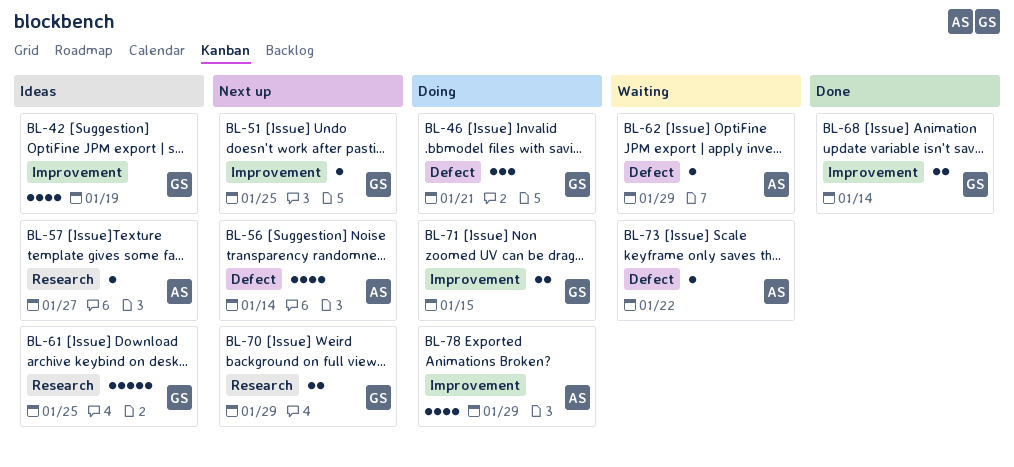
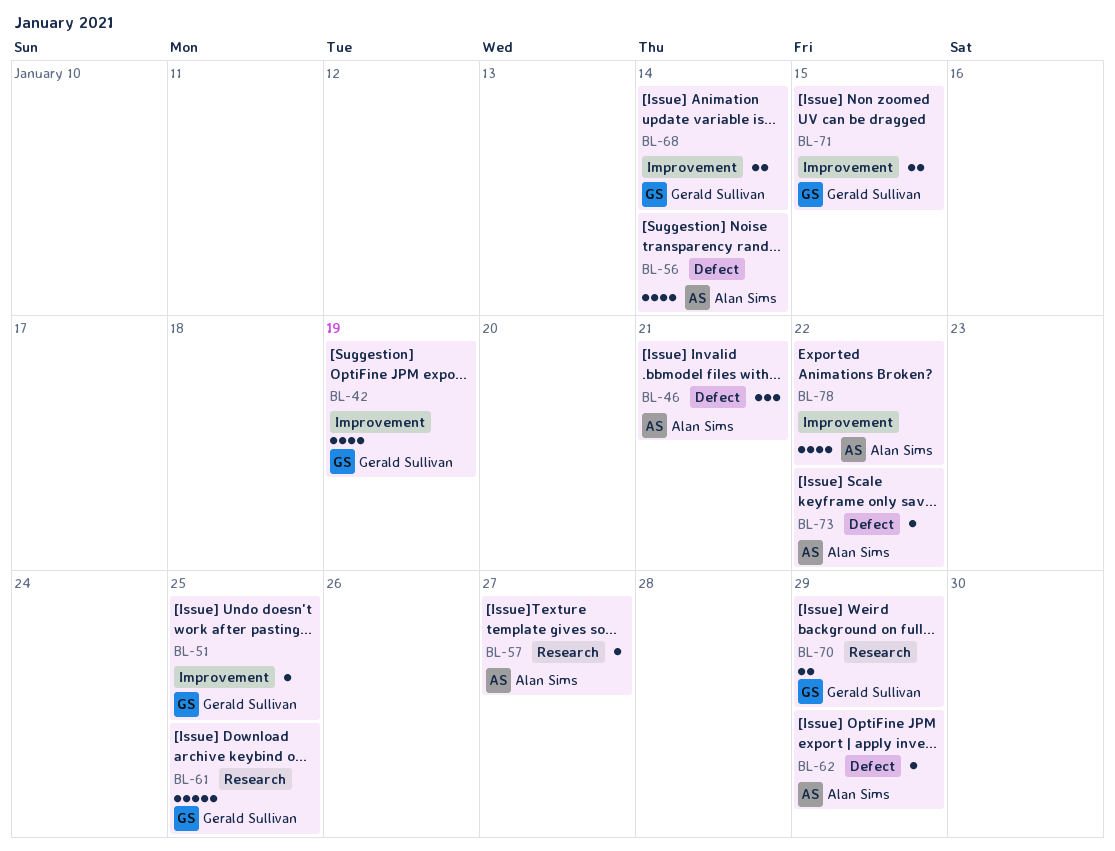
BL-46, owner: Gerald Sullivan -> Alan Sims
BL-78, due: Jan 29 -> Jan 22

